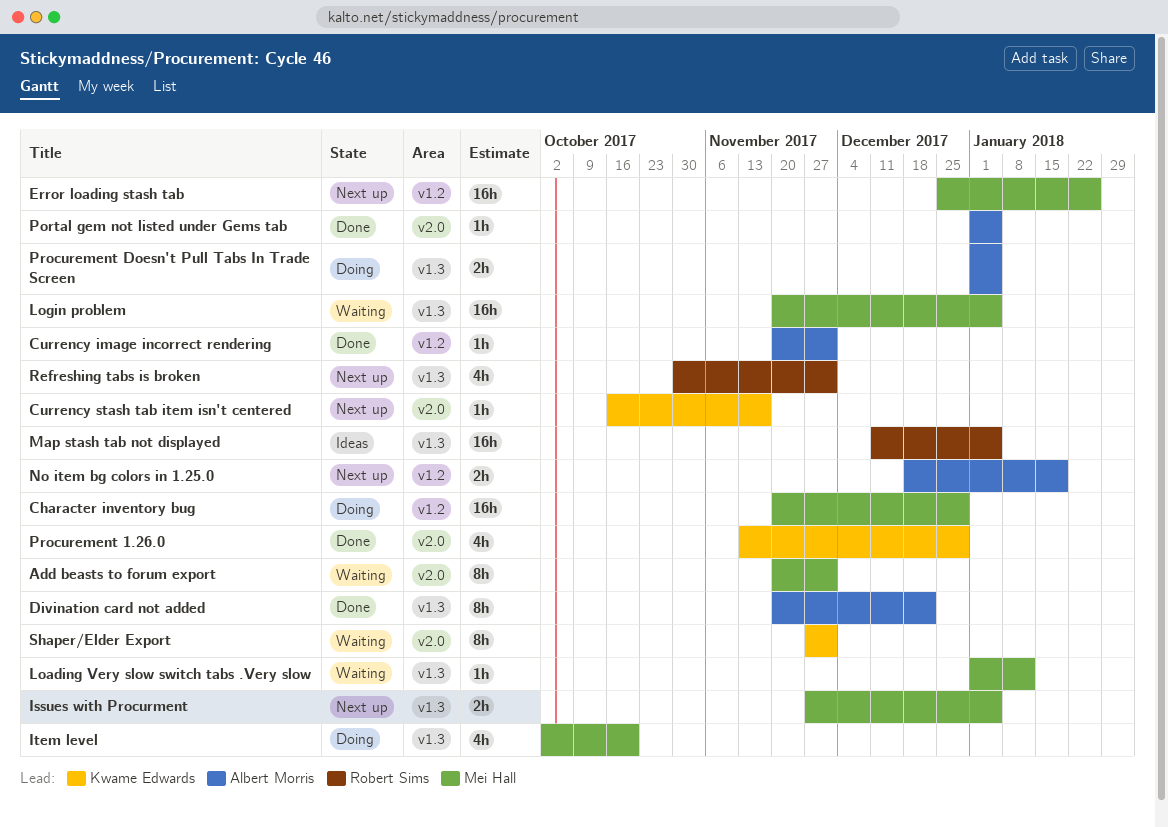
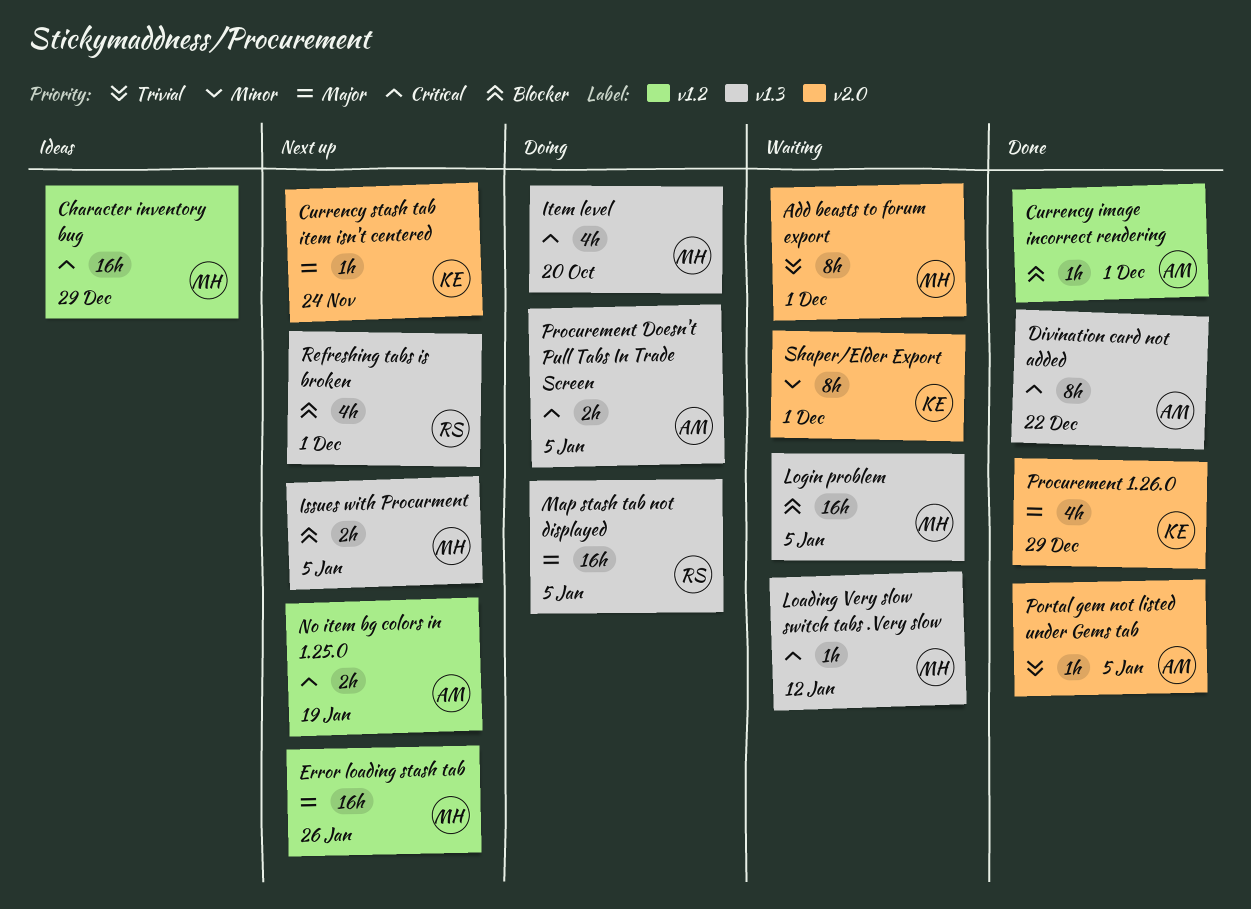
Character inventory bug, status: Doing -> Ideas
Currency stash tab item isn't centered, due: Nov 17 -> Nov 24
Map stash tab not displayed, status: Ideas -> Doing

